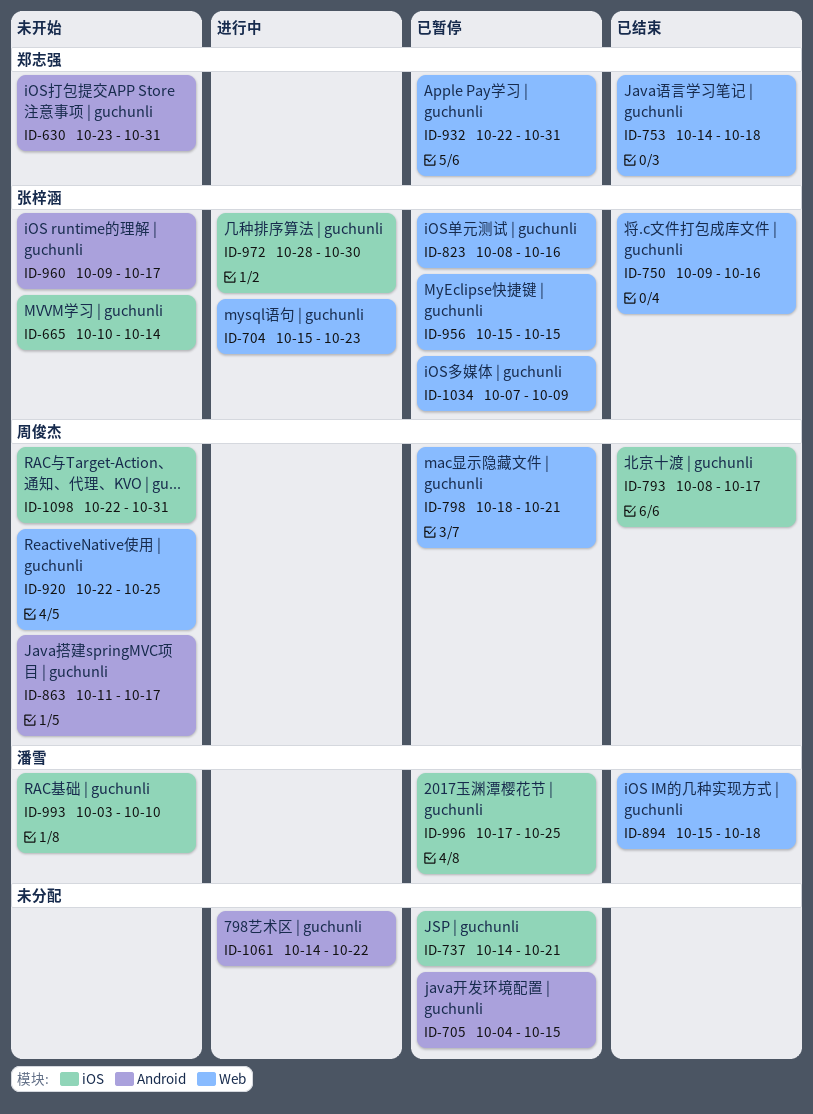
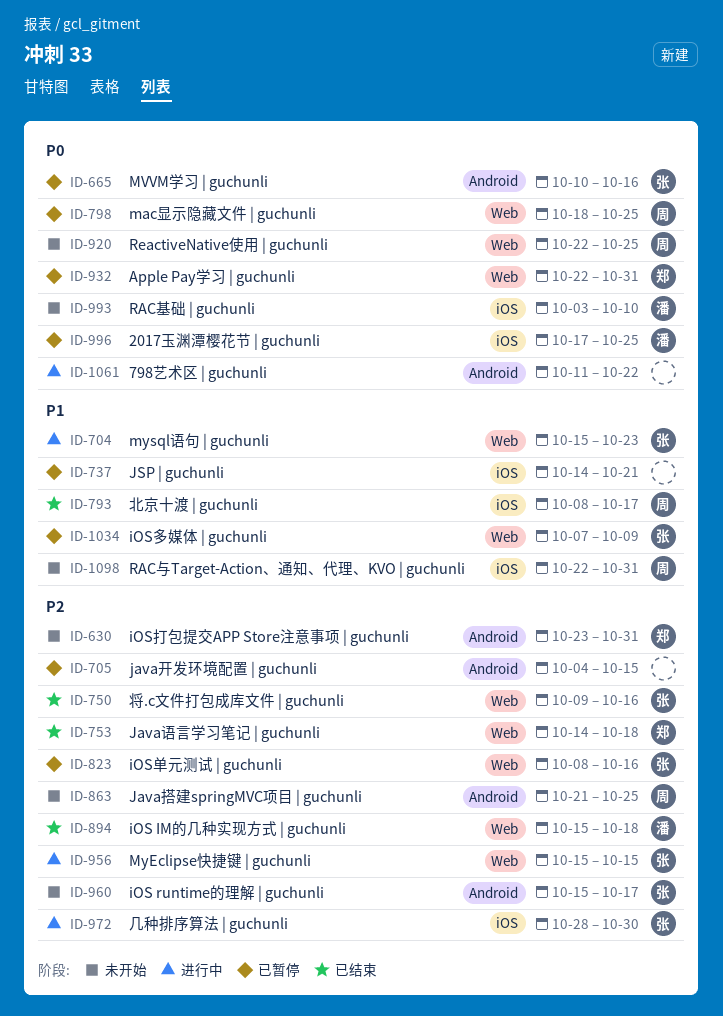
ID-665, status: 未开始 -> 已暂停
ID-665, label: iOS -> Android
ID-665, due: Oct 14 -> Oct 16
ID-798, due: Oct 21 -> Oct 25
ID-863, start: Oct 11 -> Oct 21
ID-863, due: Oct 17 -> Oct 25
ID-956, status: 已暂停 -> 进行中
ID-960, start: Oct 9 -> Oct 15
ID-1061, start: Oct 14 -> Oct 11

